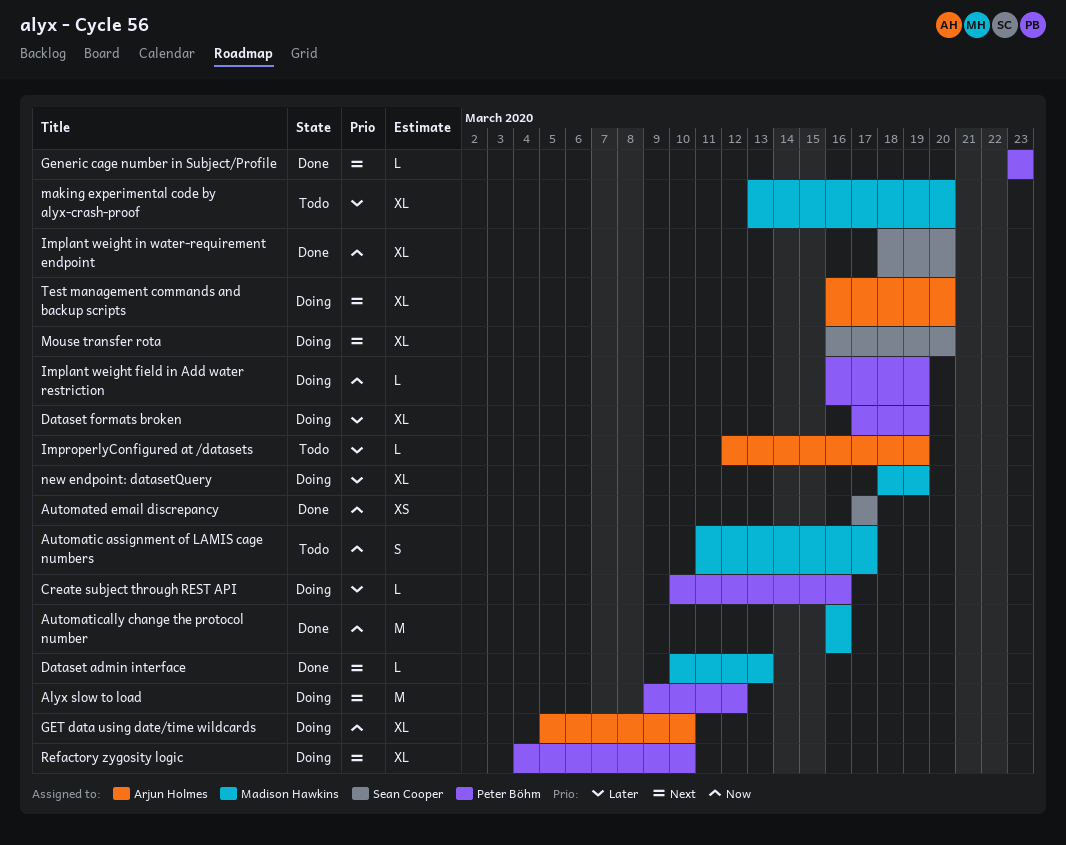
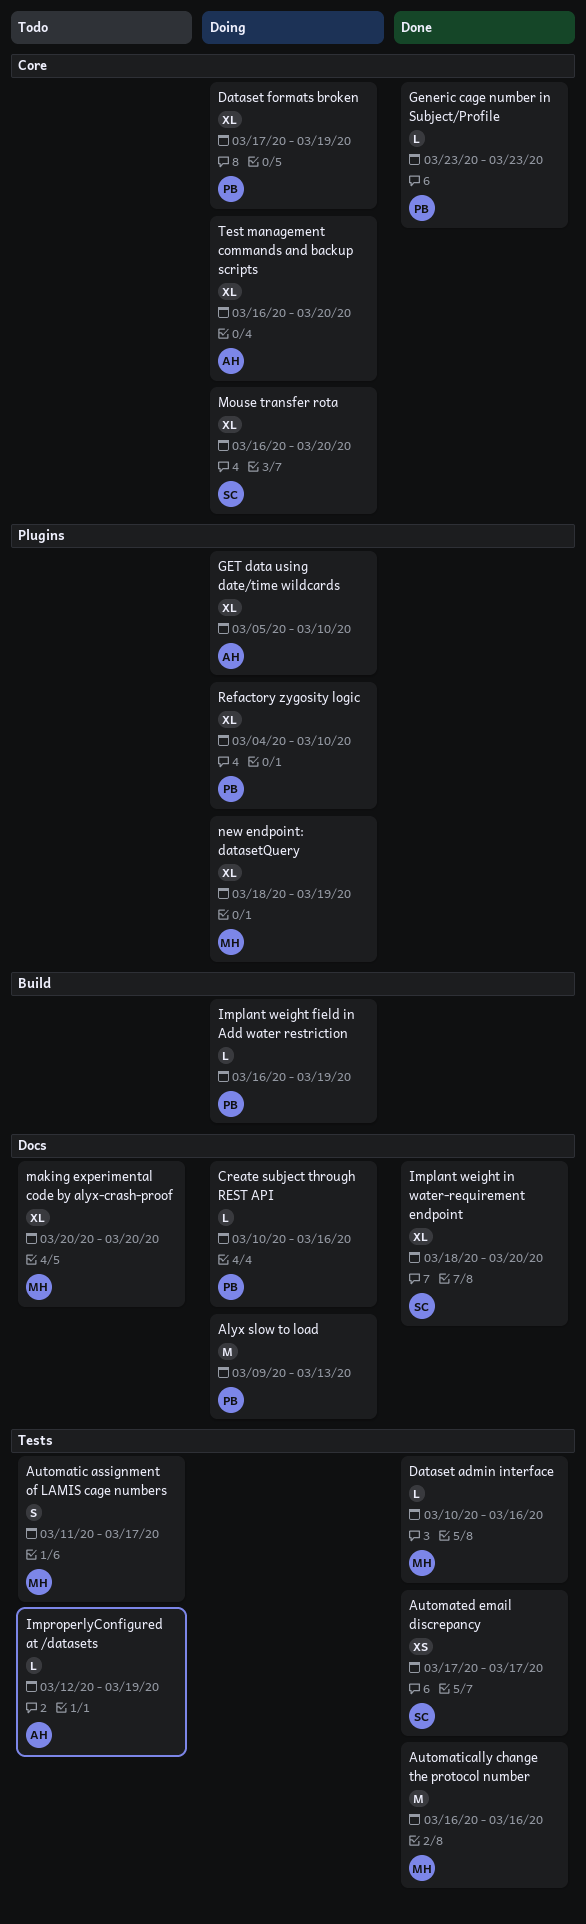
Alyx slow to load, due: Mar 12 -> Mar 13
Dataset admin interface, due: Mar 13 -> Mar 16
making experimental code by alyx-crash-proof, start: Mar 13 -> Mar 20

